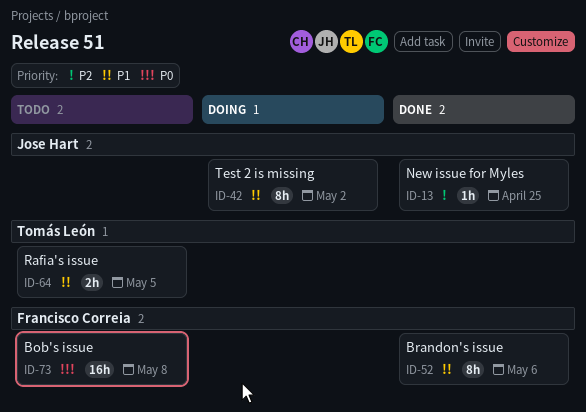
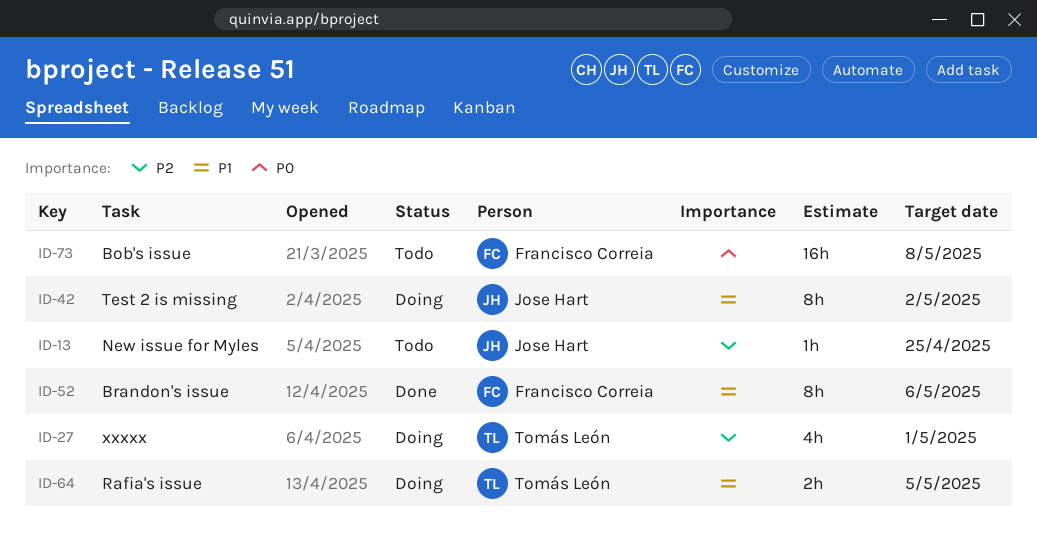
ID-13, status: Done -> Todo
ID-27: none -> present
ID-64, status: Todo -> Doing

